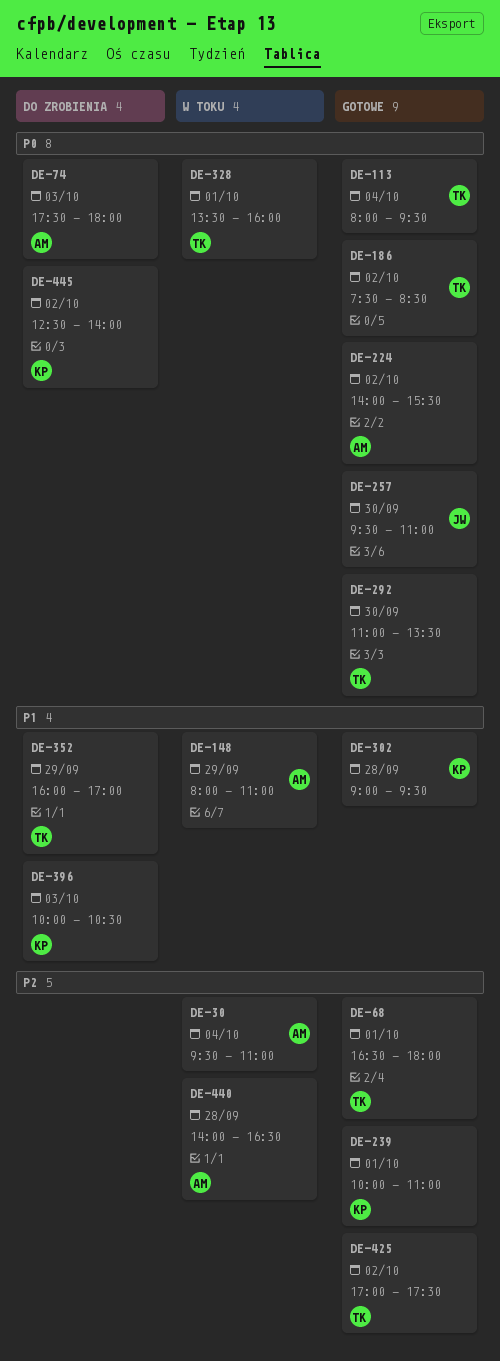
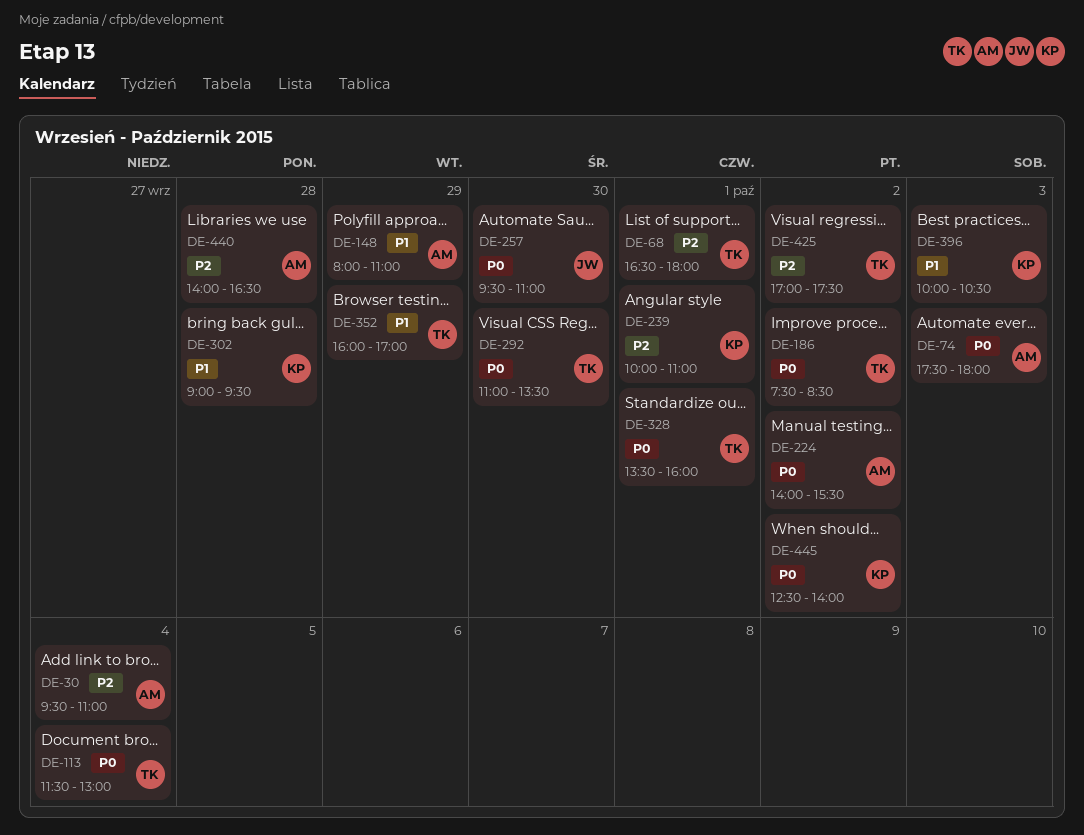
DE-113, begins: 08:00 -> 11:30
DE-113, ends: 09:30 -> 13:00

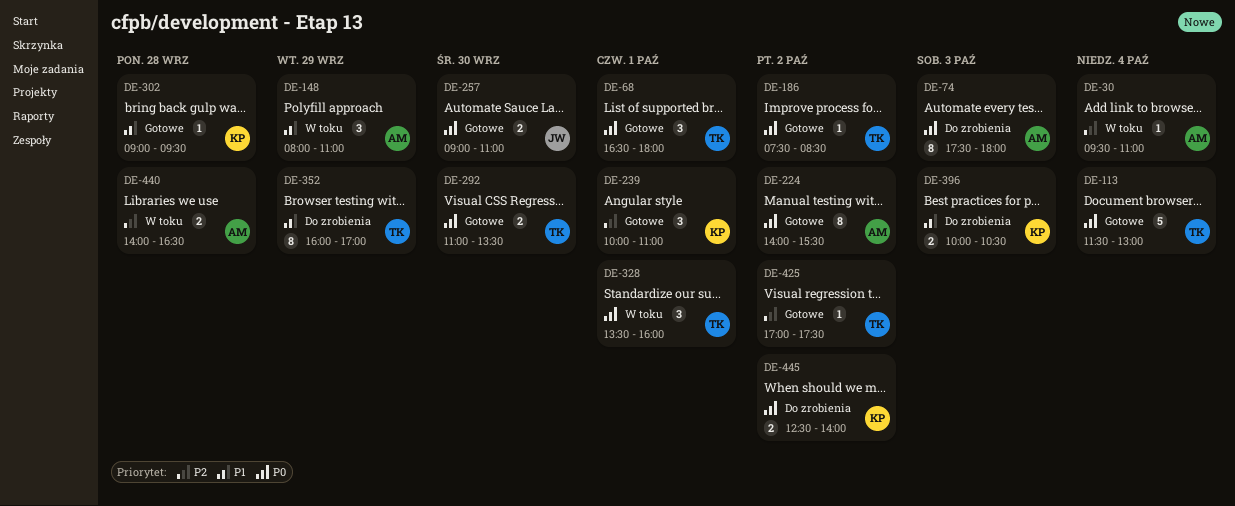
DE-68, priority: P2 -> P0
DE-257, begins: 09:30 -> 09:00

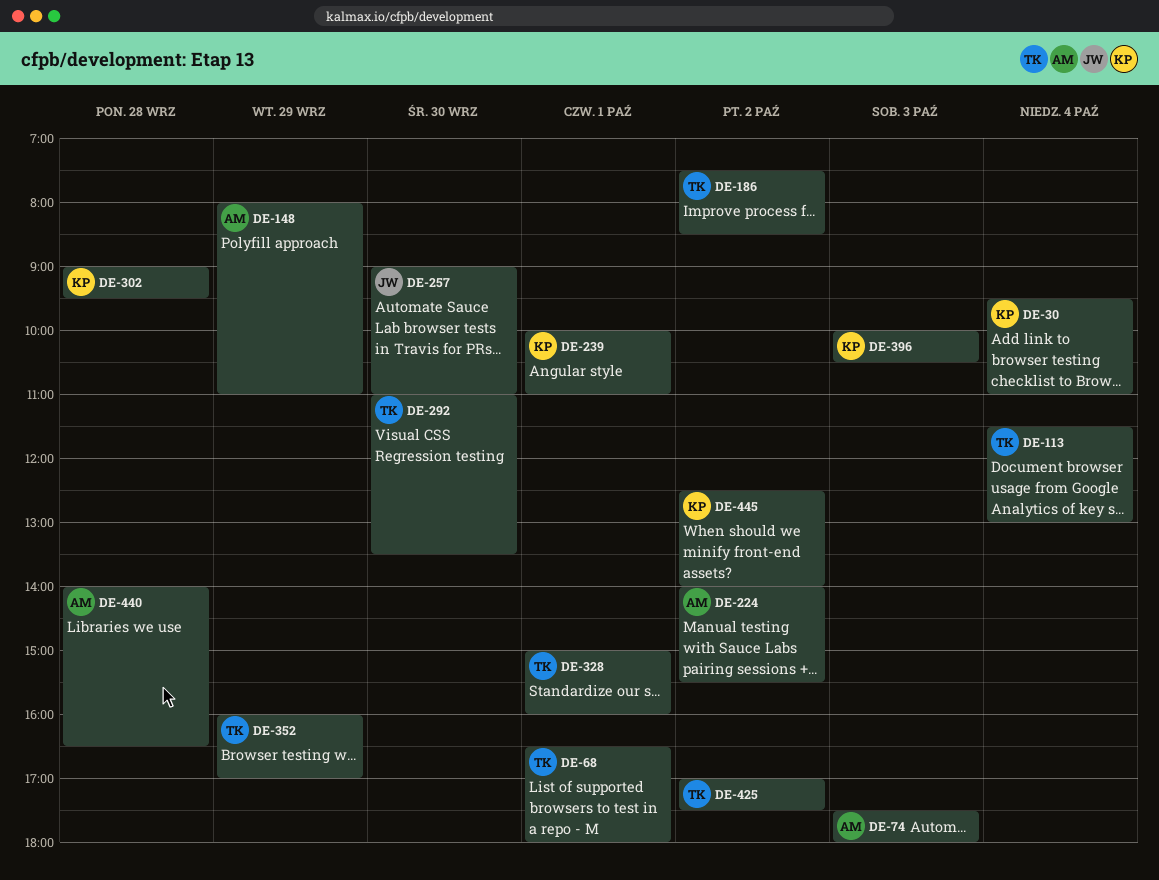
DE-30, owner: AM -> KP
DE-328, begins: 13:30 -> 15:00

